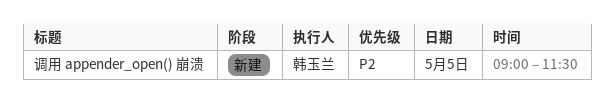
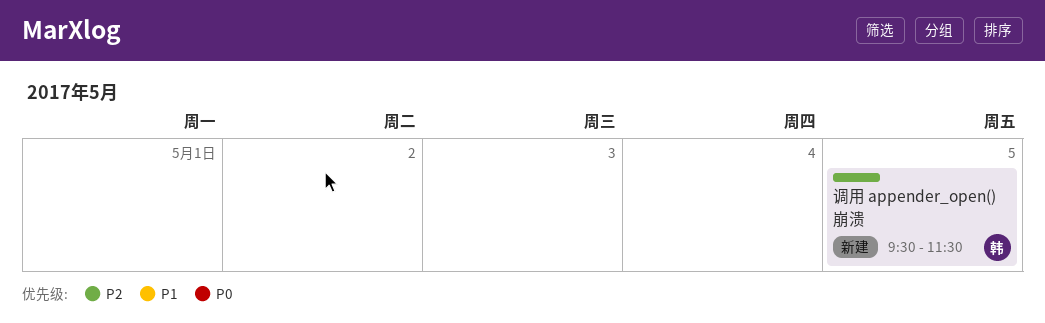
调用 appender_open() 崩溃, begins: 09:00 -> 09:30

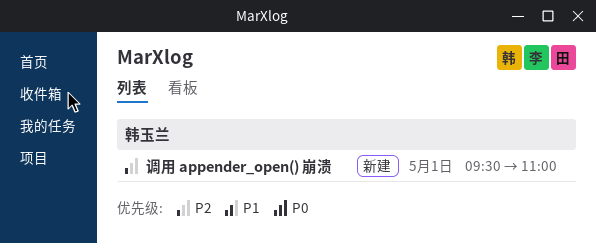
调用 appender_open() 崩溃, day: May 5 -> May 1
调用 appender_open() 崩溃, ends: 11:30 -> 11:00

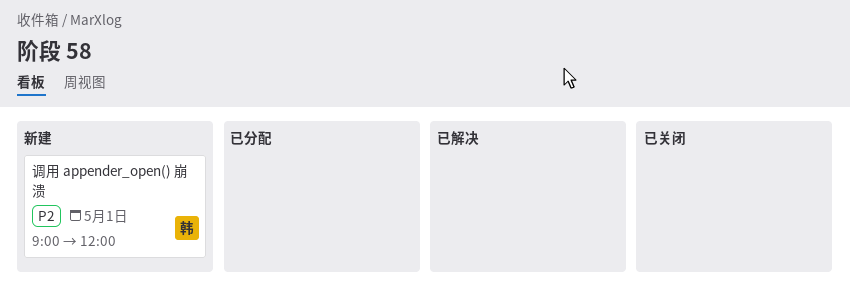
调用 appender_open() 崩溃, begins: 09:30 -> 09:00
调用 appender_open() 崩溃, ends: 11:00 -> 12:00

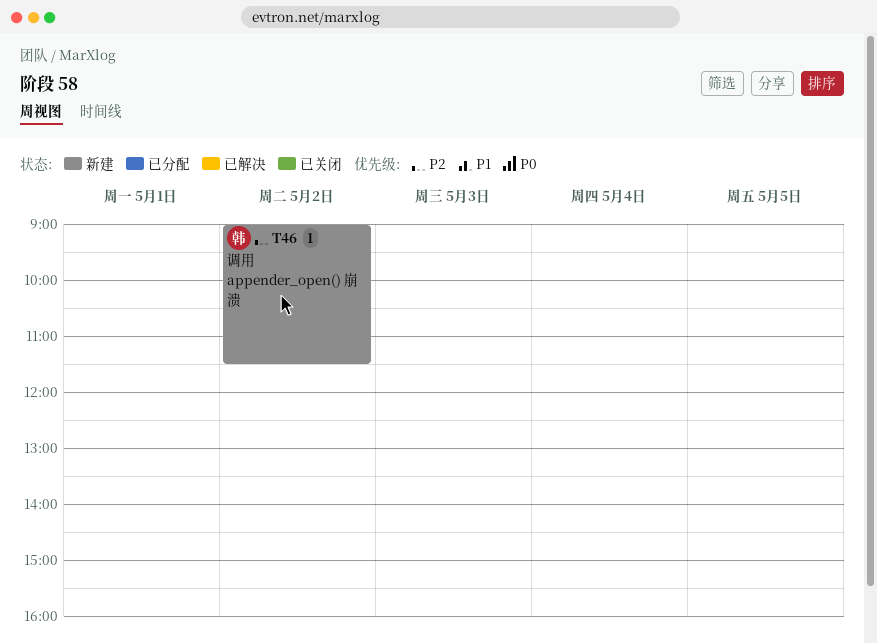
调用 appender_open() 崩溃, day: May 1 -> May 2
调用 appender_open() 崩溃, ends: 12:00 -> 11:30

